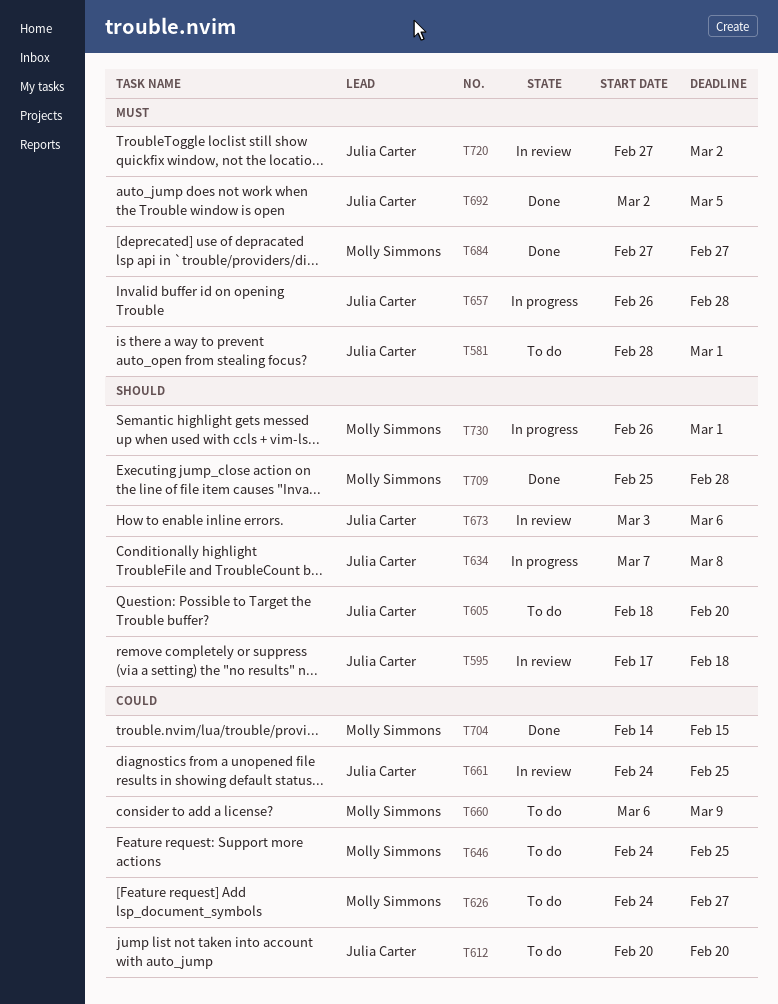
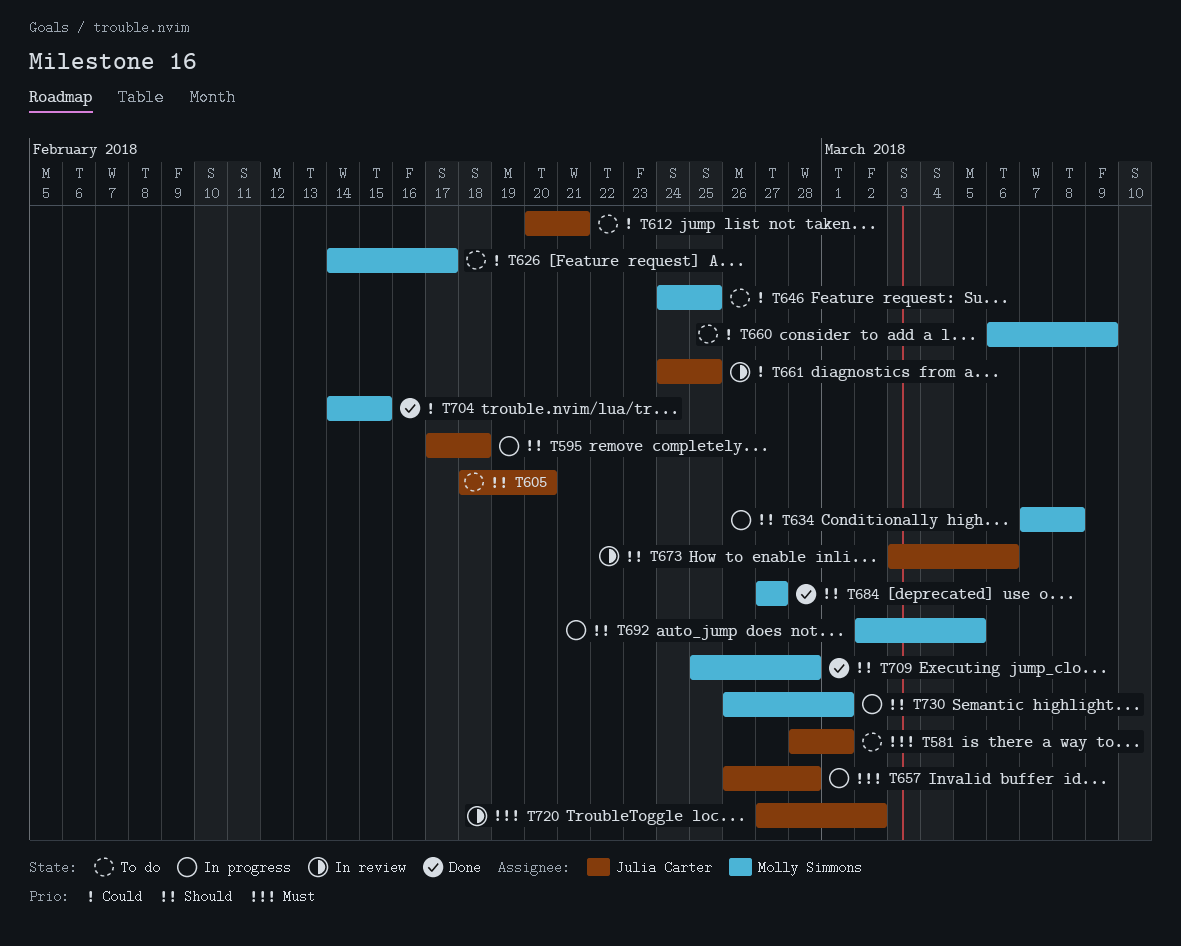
T595, status: In review -> In progress
T612, due: Feb 20 -> Feb 21
T626, start: Feb 24 -> Feb 14
T626, due: Feb 27 -> Feb 17
T634, owner: Julia Carter -> Molly Simmons
T684, priority: Must -> Should
T692, status: Done -> In progress
T692, owner: Julia Carter -> Molly Simmons
T692, priority: Must -> Should

